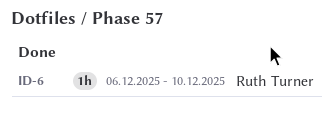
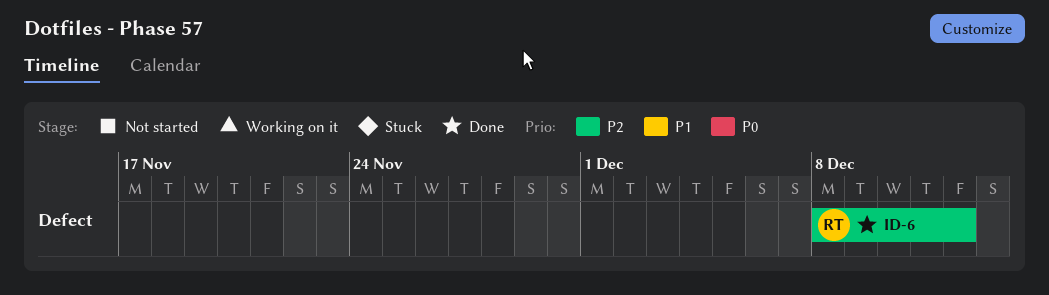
ID-6, start: Dec 6 -> Dec 8
ID-6, due: Dec 10 -> Dec 12

